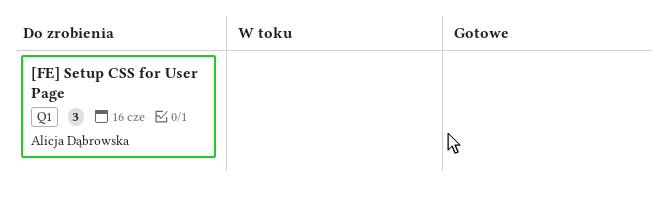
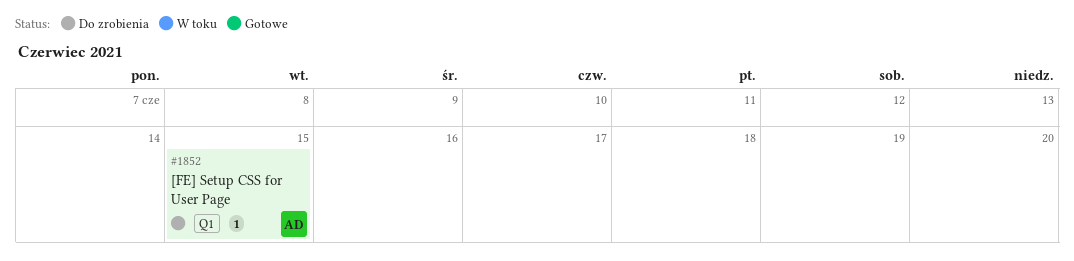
[FE] Setup CSS for User Page, estimate: 3 -> 1
[FE] Setup CSS for User Page, due: Jun 16 -> Jun 15

